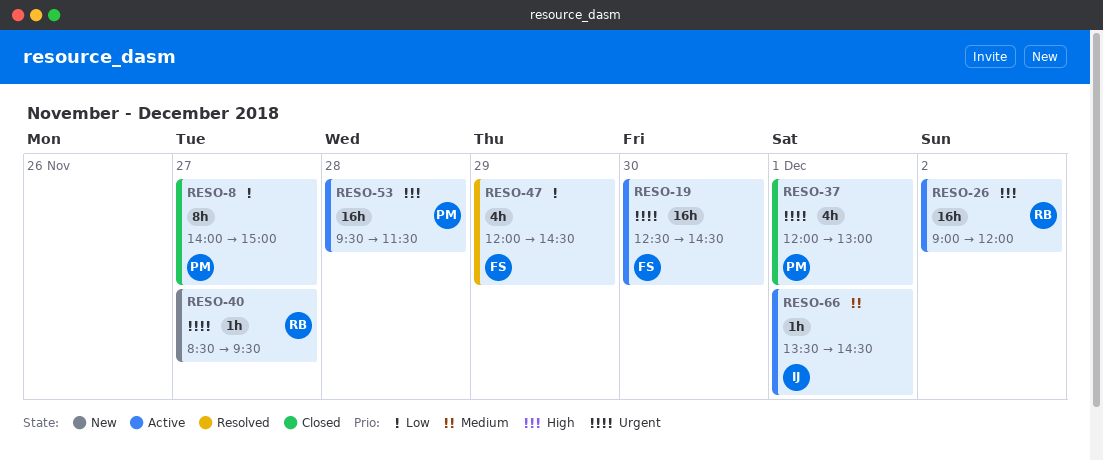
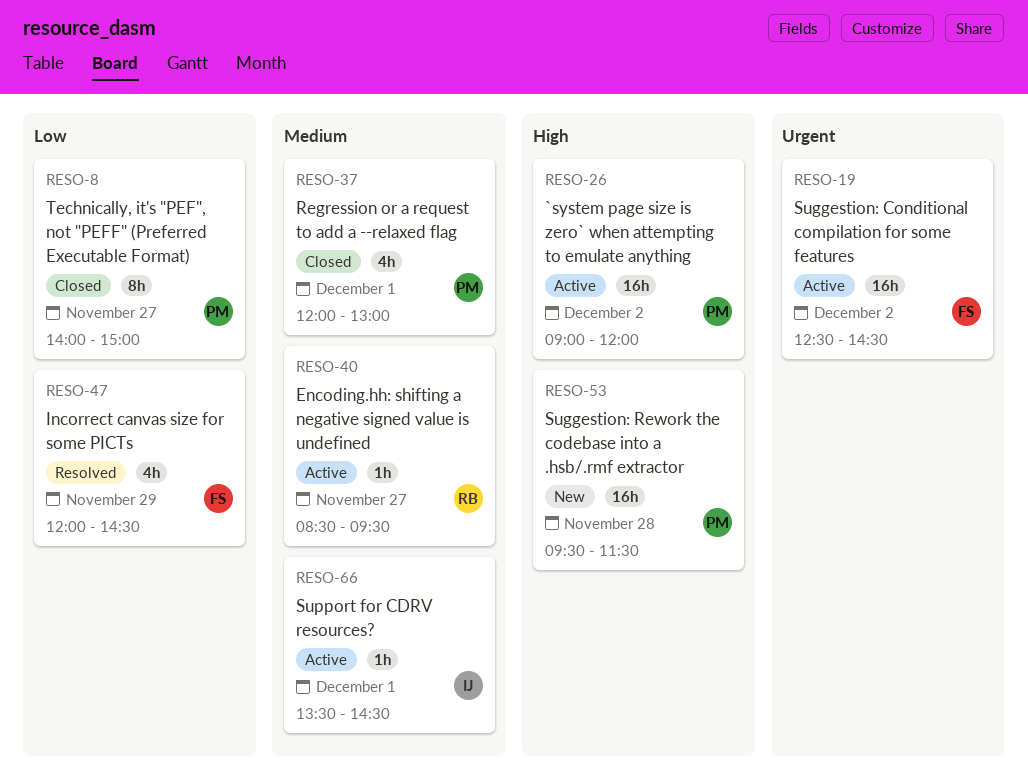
RESO-19, day: Nov 30 -> Dec 2
RESO-26, owner: RB -> PM
RESO-37, priority: Urgent -> Medium
RESO-40, status: New -> Active
RESO-40, priority: Urgent -> Medium
RESO-53, status: Active -> New

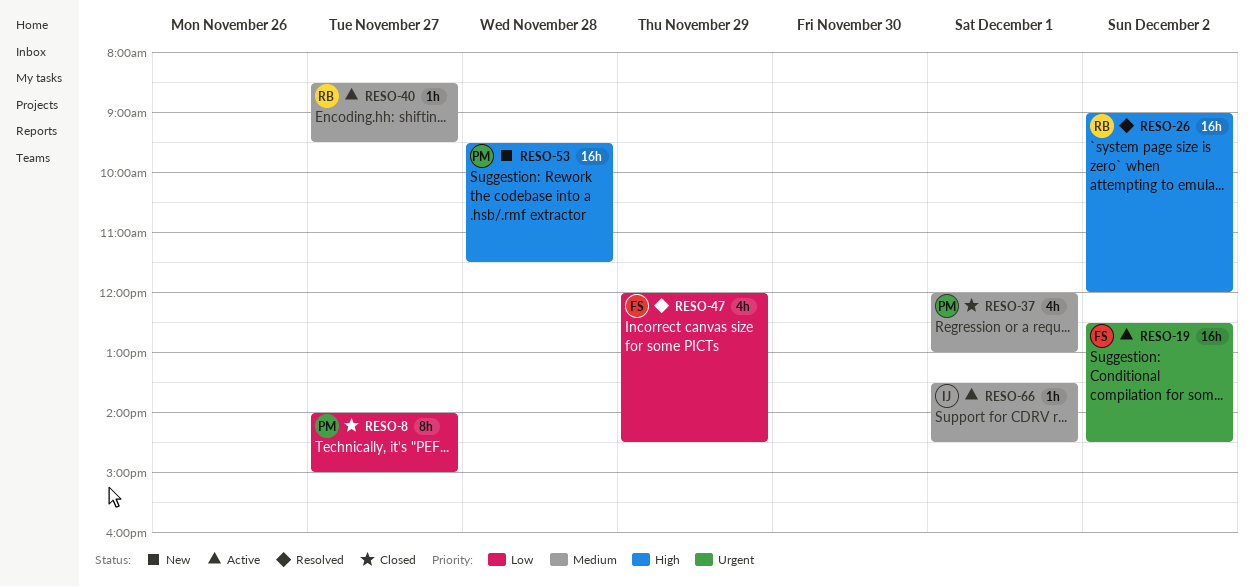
RESO-26, status: Active -> Resolved
RESO-26, owner: PM -> RB

